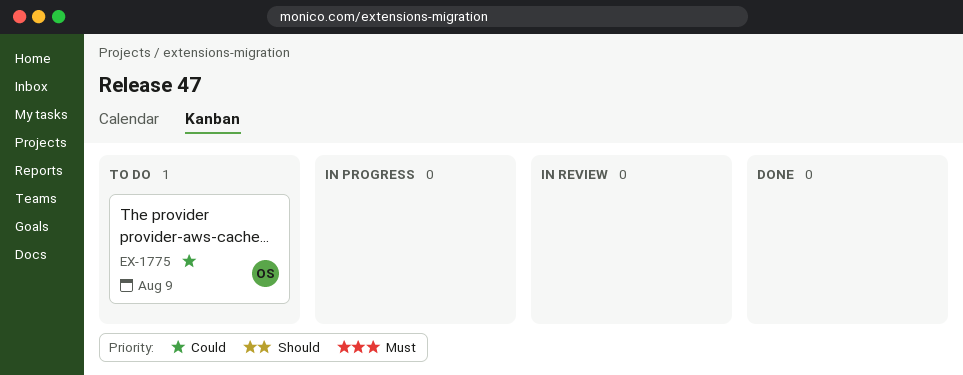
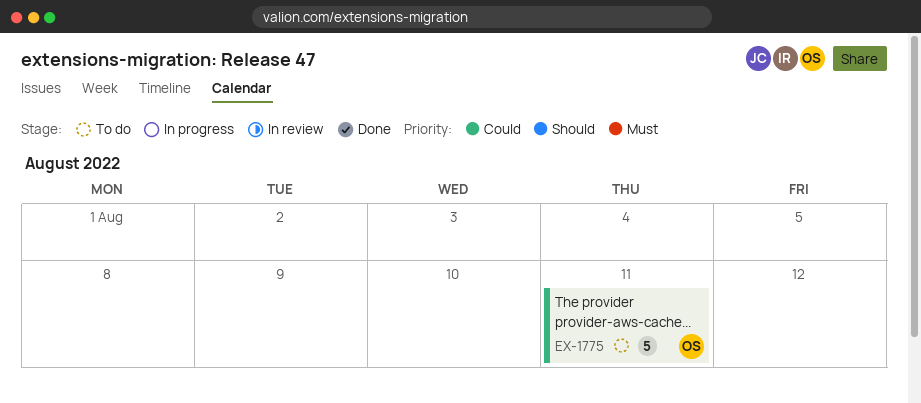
EX-1775, due: Aug 9 -> Aug 11

